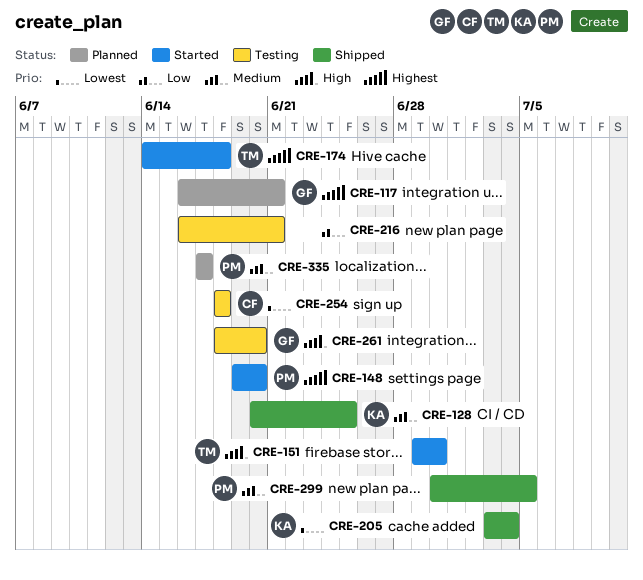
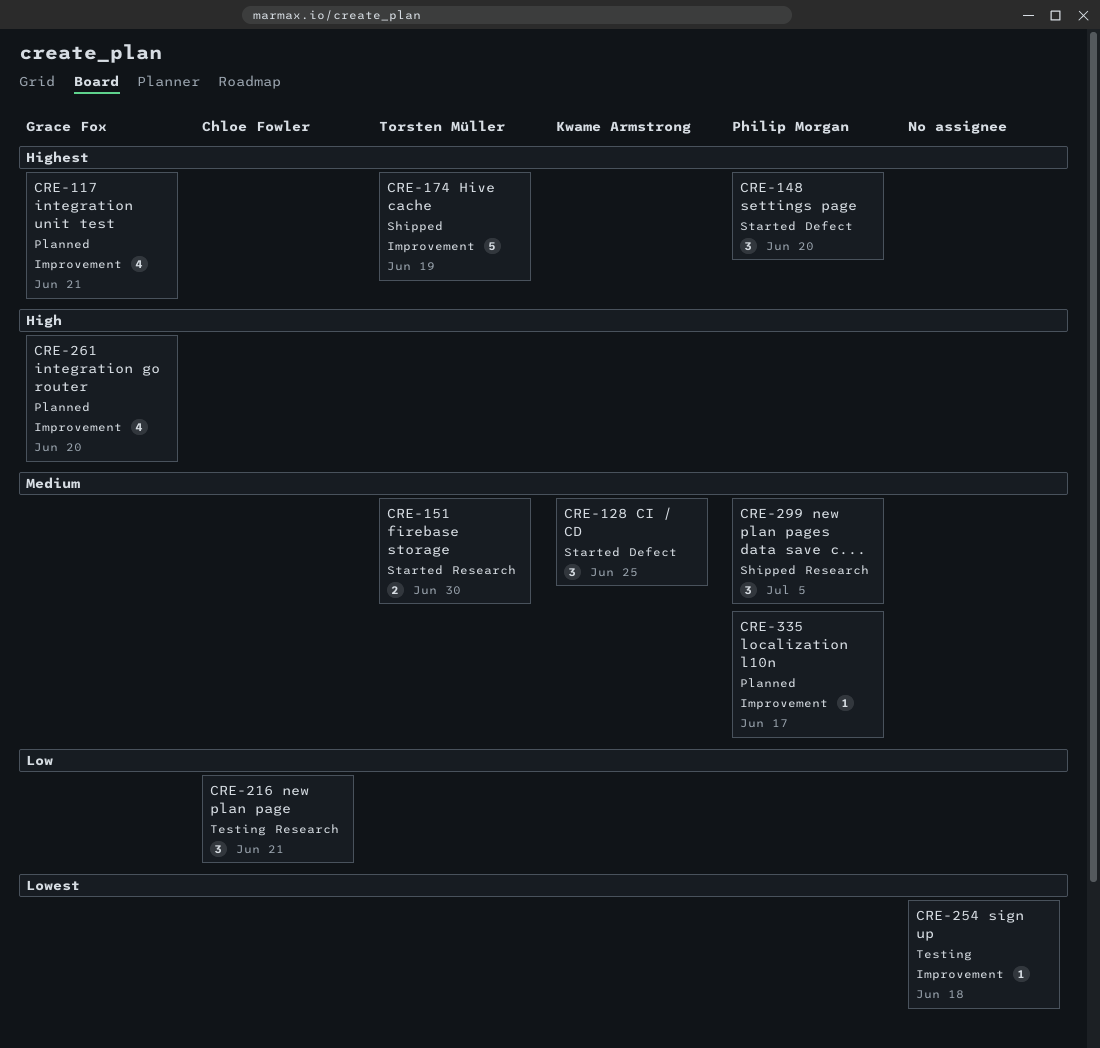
CRE-128, status: Shipped -> Started
CRE-151, priority: High -> Medium
CRE-174, status: Started -> Shipped
CRE-174, due: Jun 18 -> Jun 19
CRE-205: present -> none
CRE-216, owner: none -> Chloe Fowler
CRE-254, owner: Chloe Fowler -> none
CRE-261, status: Testing -> Planned

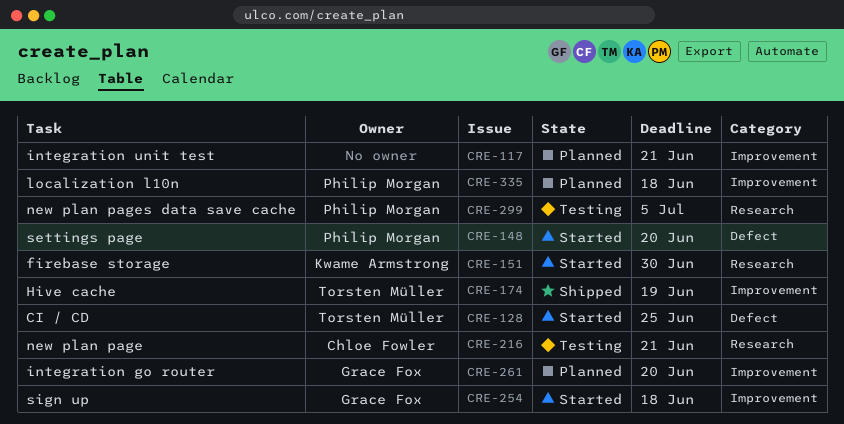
CRE-117, owner: Grace Fox -> none
CRE-128, owner: Kwame Armstrong -> Torsten Müller
CRE-151, owner: Torsten Müller -> Kwame Armstrong
CRE-254, status: Testing -> Started
CRE-254, owner: none -> Grace Fox
CRE-299, status: Shipped -> Testing
CRE-335, due: Jun 17 -> Jun 18

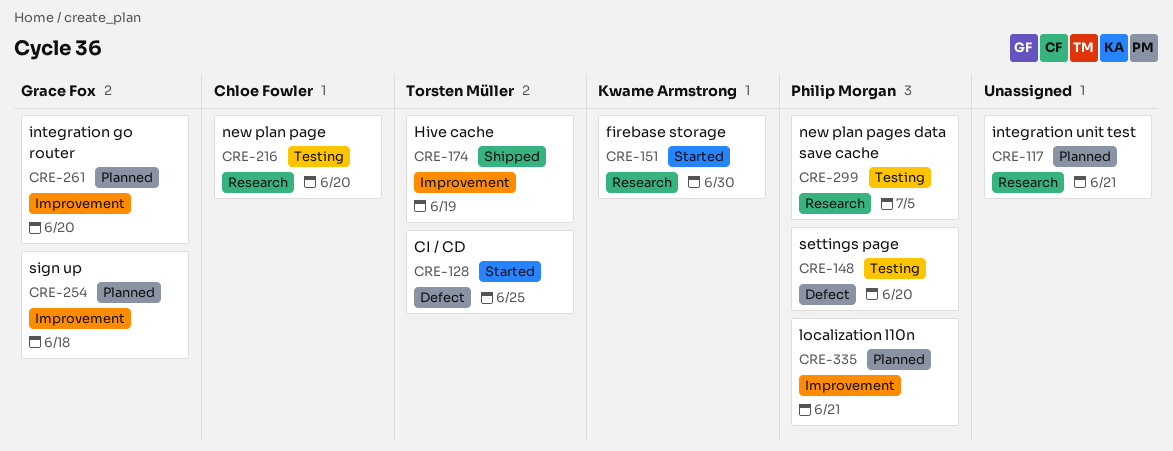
CRE-117, label: Improvement -> Research
CRE-148, status: Started -> Testing
CRE-216, due: Jun 21 -> Jun 20
CRE-254, status: Started -> Planned
CRE-335, due: Jun 18 -> Jun 21

